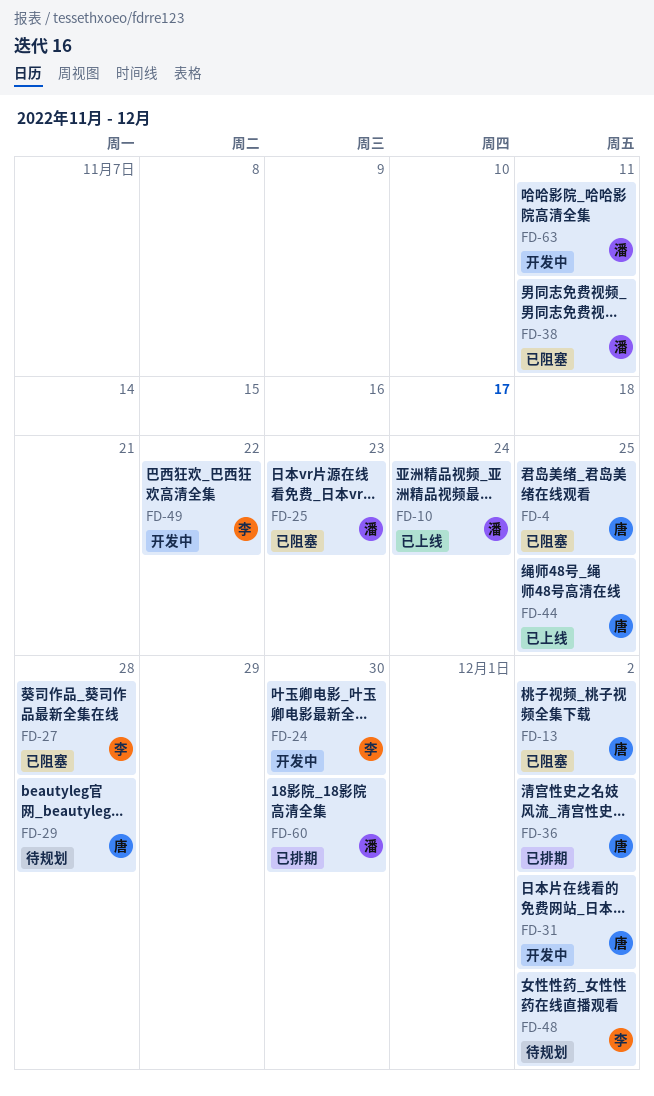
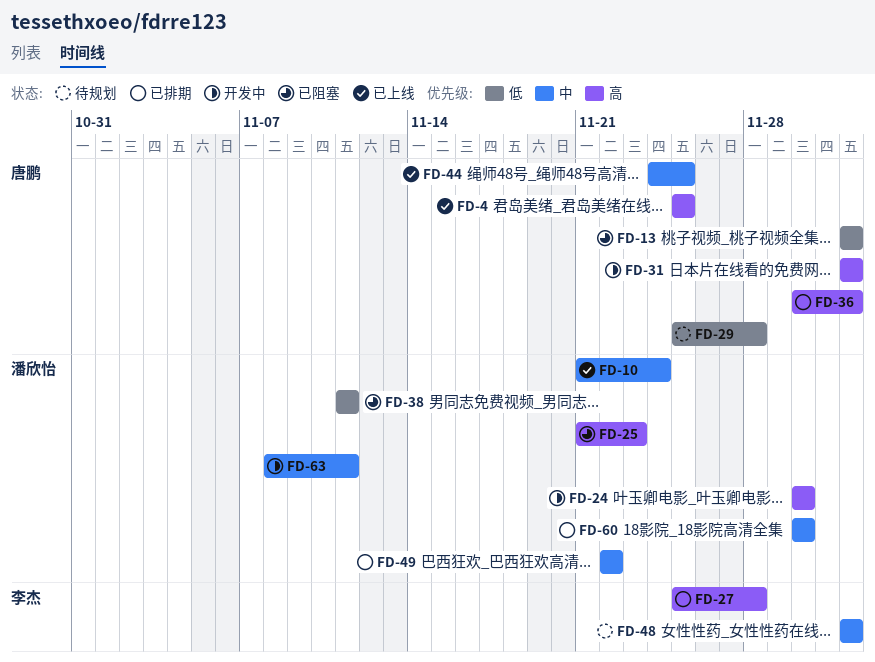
FD-4, status: 已阻塞 -> 已上线
FD-24, owner: 李杰 -> 潘欣怡
FD-27, status: 已阻塞 -> 已排期
FD-49, status: 开发中 -> 已排期
FD-49, owner: 李杰 -> 潘欣怡

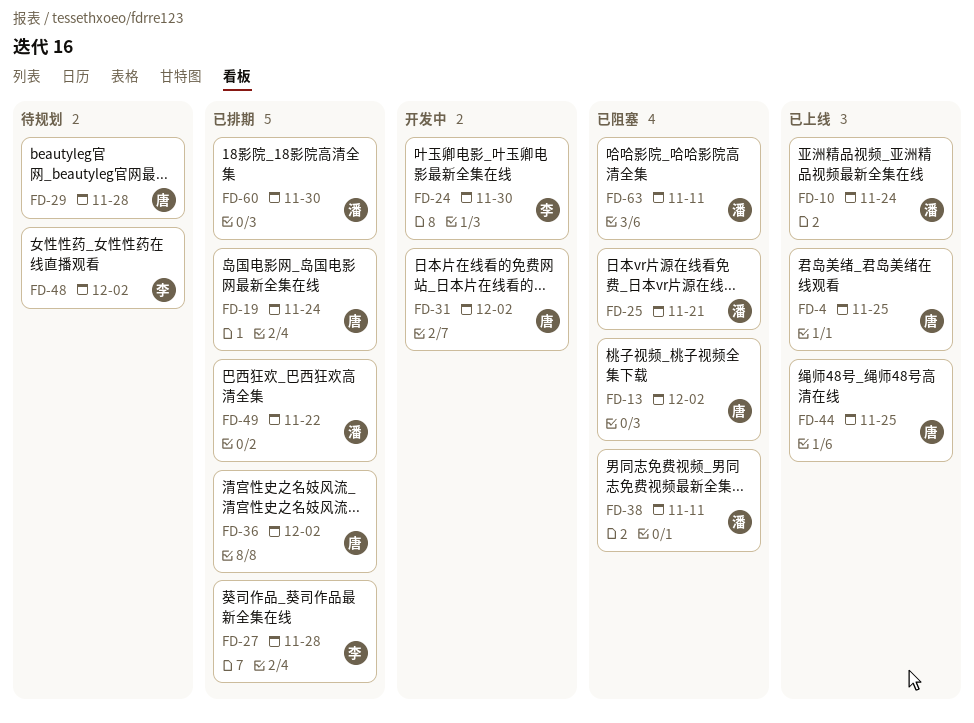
FD-19: none -> present
FD-24, owner: 潘欣怡 -> 李杰
FD-25, due: Nov 23 -> Nov 21
FD-63, status: 开发中 -> 已阻塞

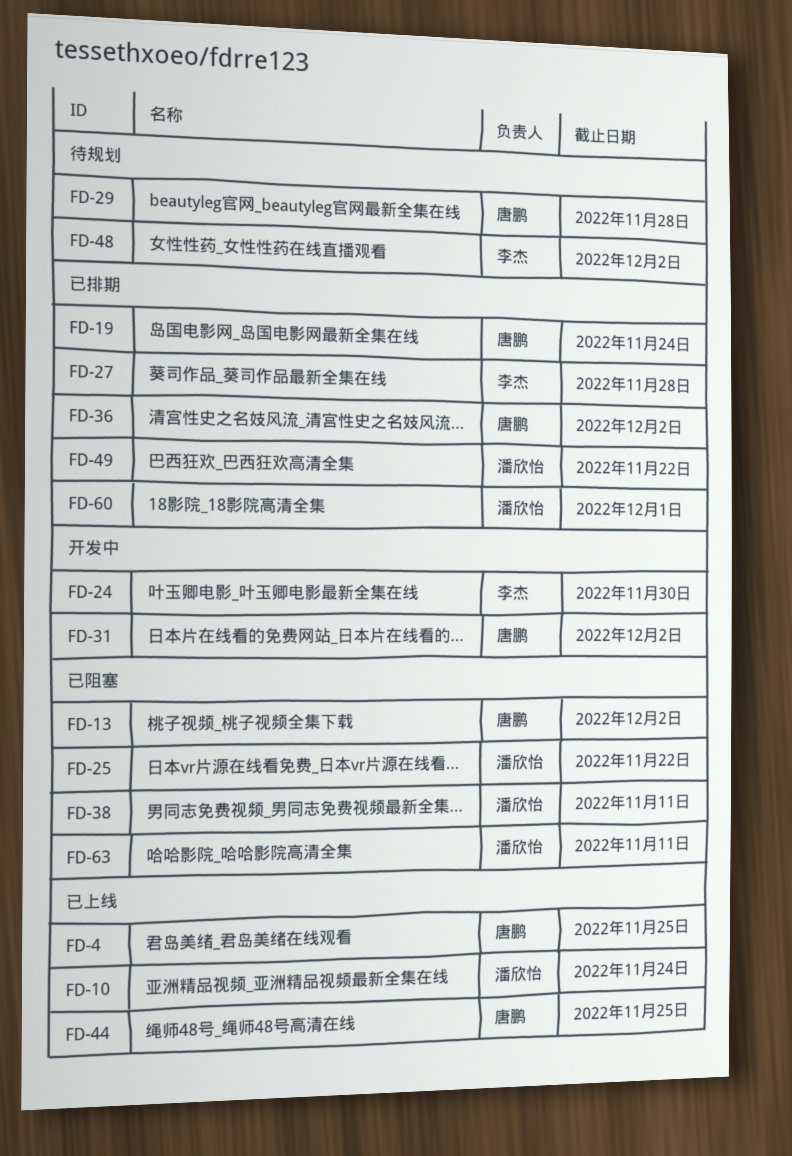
FD-25, due: Nov 21 -> Nov 22
FD-60, due: Nov 30 -> Dec 1

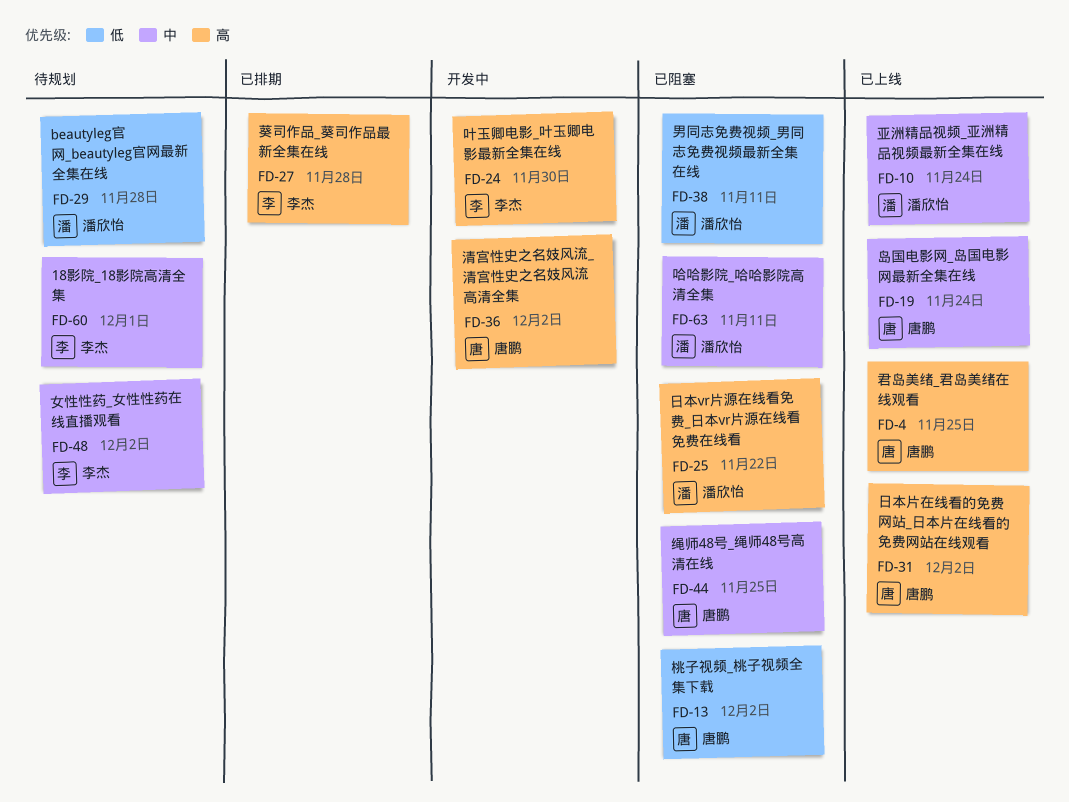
FD-19, status: 已排期 -> 已上线
FD-29, owner: 唐鹏 -> 潘欣怡
FD-31, status: 开发中 -> 已上线
FD-36, status: 已排期 -> 开发中
FD-44, status: 已上线 -> 已阻塞
FD-49: present -> none
FD-60, status: 已排期 -> 待规划
FD-60, owner: 潘欣怡 -> 李杰

